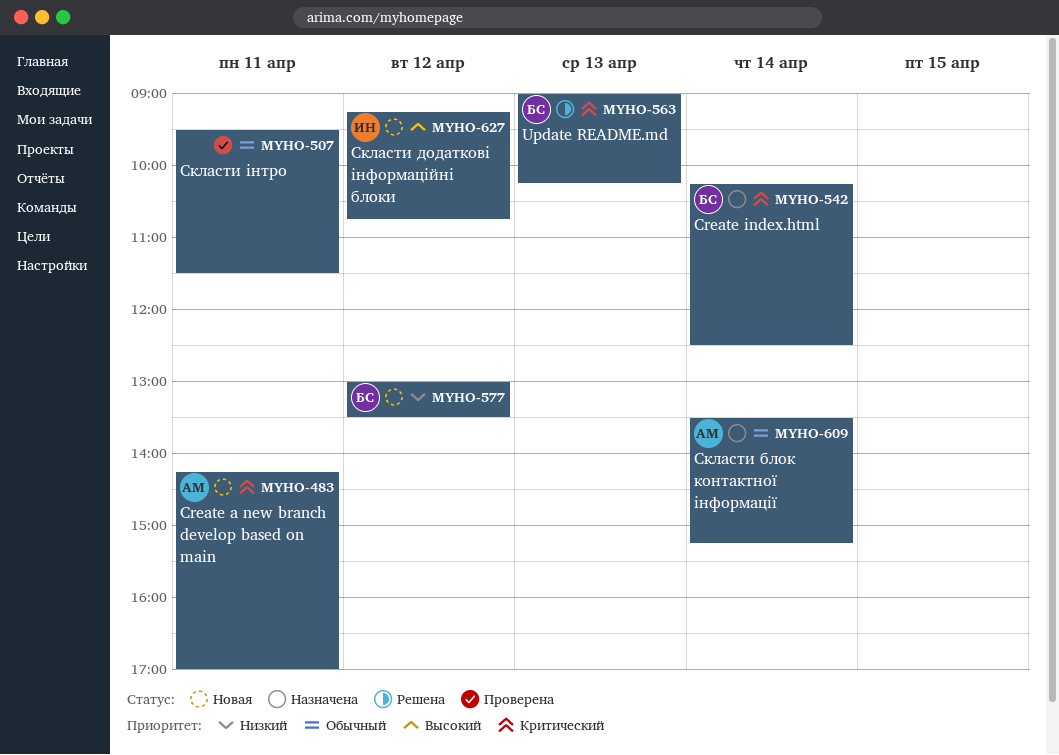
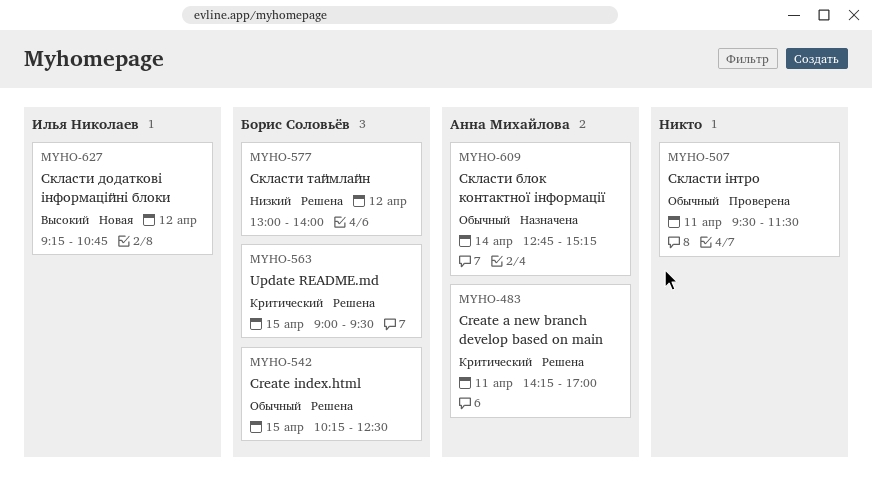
MYHO-483, status: Новая -> Решена
MYHO-542, status: Назначена -> Решена
MYHO-542, priority: Критический -> Обычный
MYHO-542, day: Apr 14 -> Apr 15
MYHO-563, day: Apr 13 -> Apr 15
MYHO-563, ends: 10:15 -> 09:30
MYHO-577, status: Новая -> Решена
MYHO-577, ends: 13:30 -> 14:00
MYHO-609, begins: 13:30 -> 12:45

